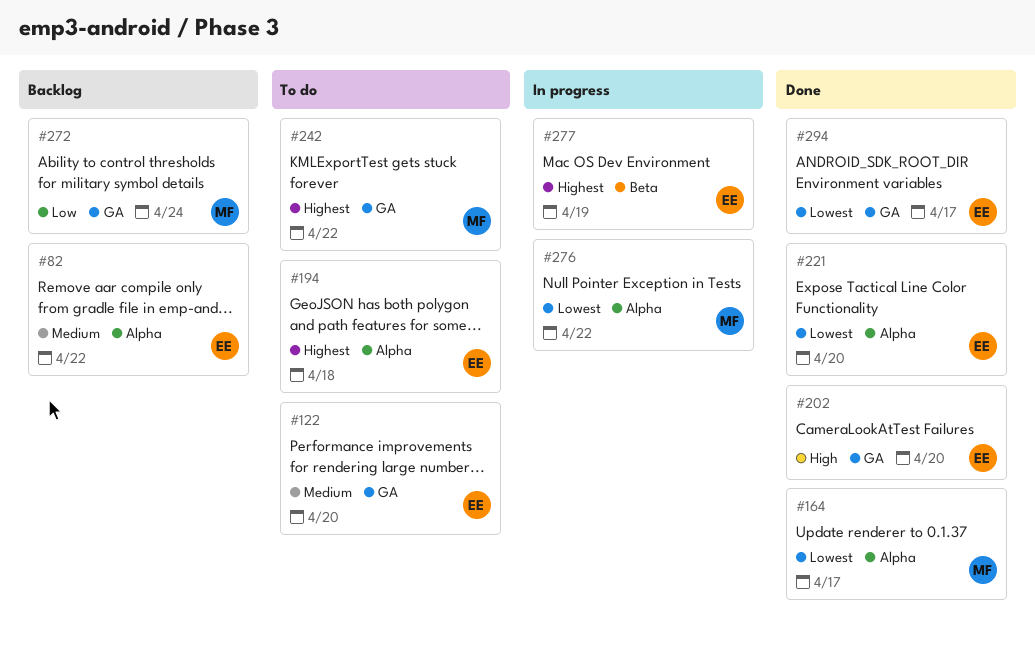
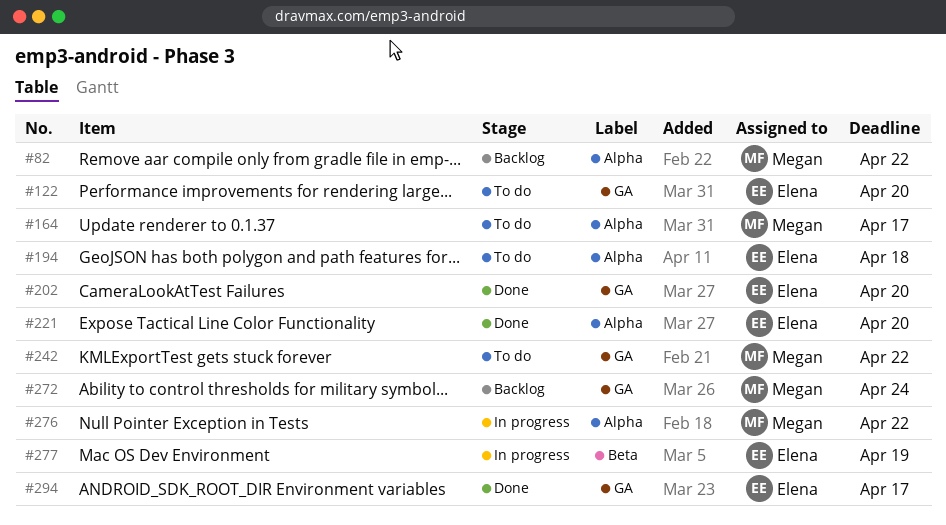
#82, owner: Elena -> Megan
#164, status: Done -> To do

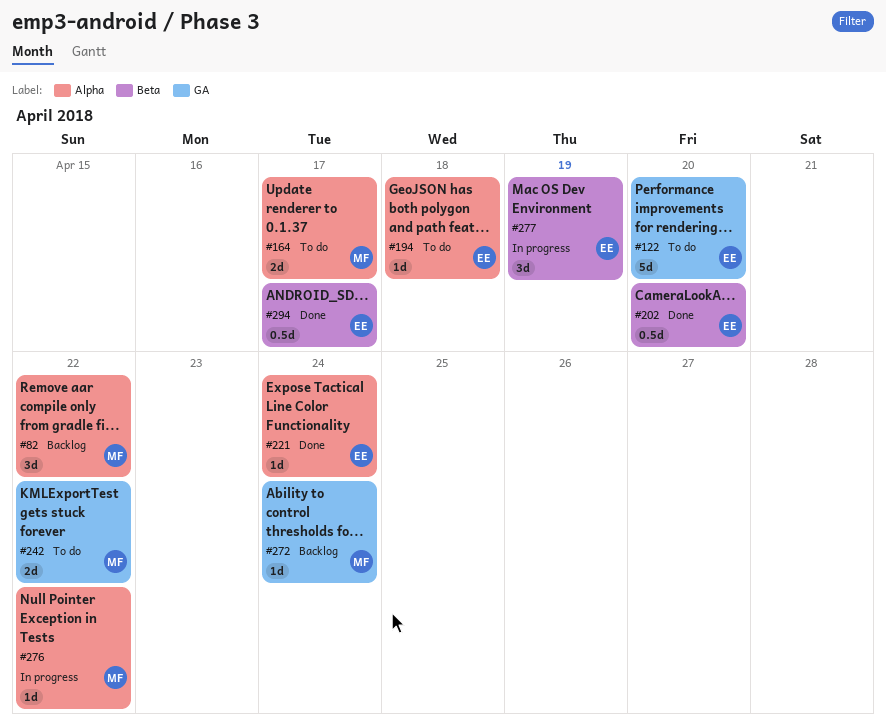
#202, label: GA -> Beta
#221, due: Apr 20 -> Apr 24
#294, label: GA -> Beta

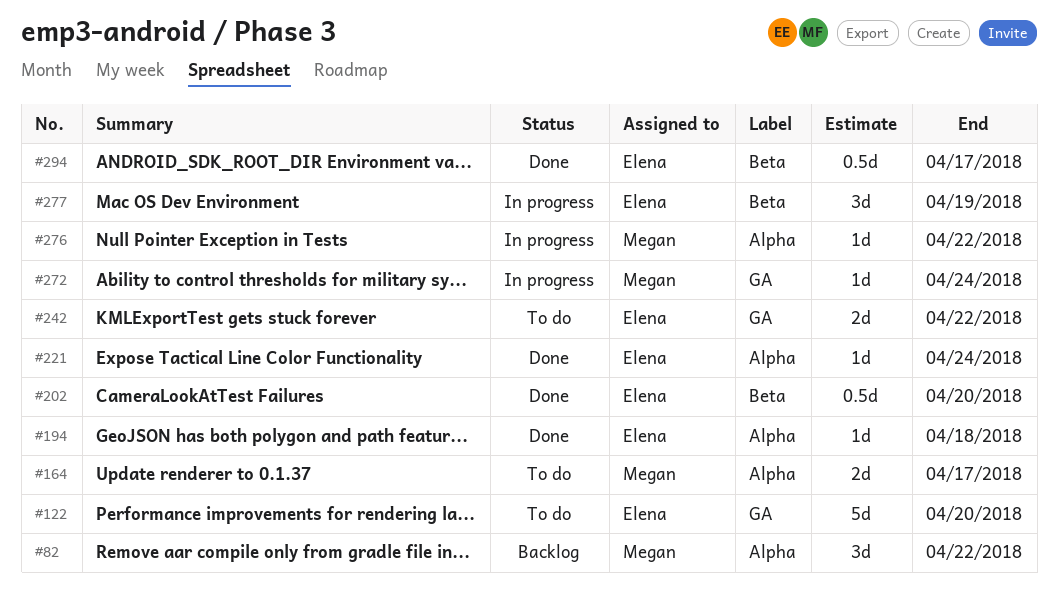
#194, status: To do -> Done
#242, owner: Megan -> Elena
#272, status: Backlog -> In progress

